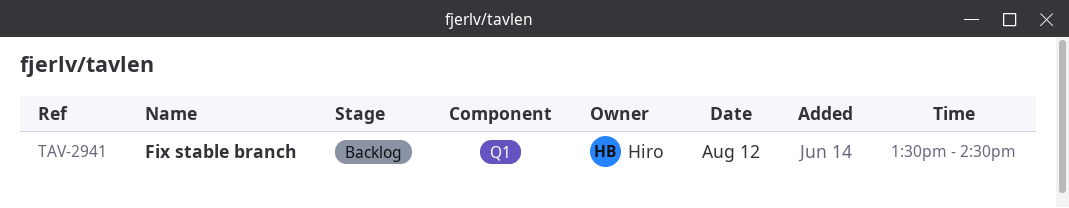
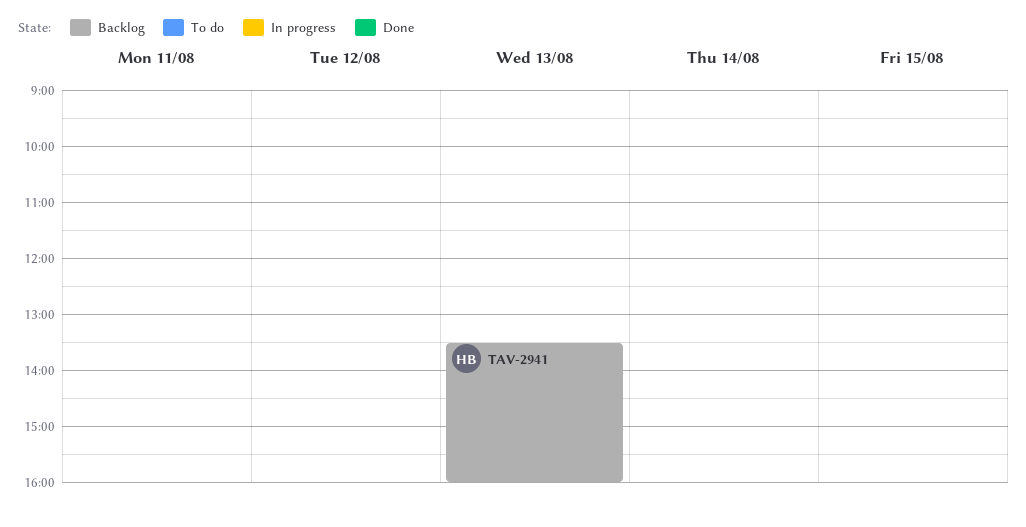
TAV-2941, day: Aug 12 -> Aug 13
TAV-2941, ends: 14:30 -> 16:00

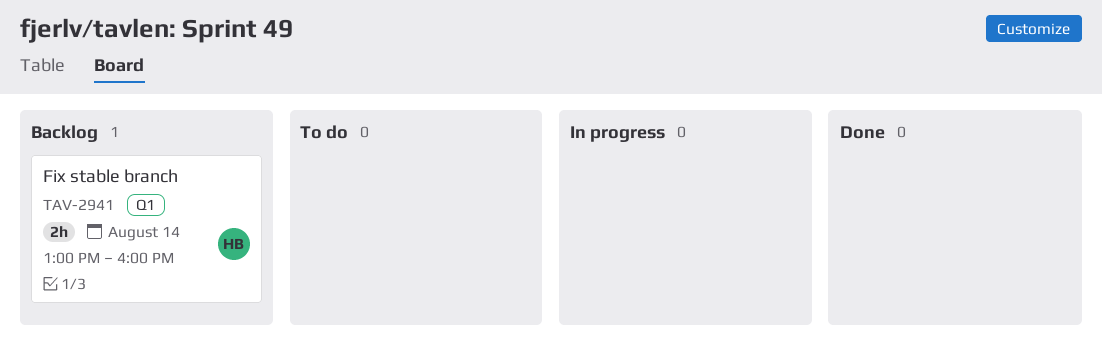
TAV-2941, day: Aug 13 -> Aug 14
TAV-2941, begins: 13:30 -> 13:00

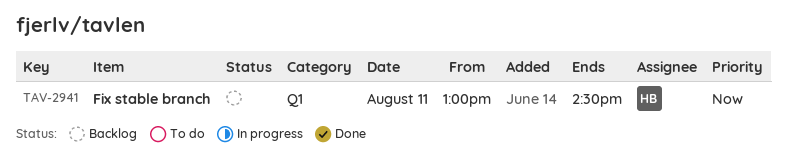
TAV-2941, day: Aug 14 -> Aug 11
TAV-2941, ends: 16:00 -> 14:30

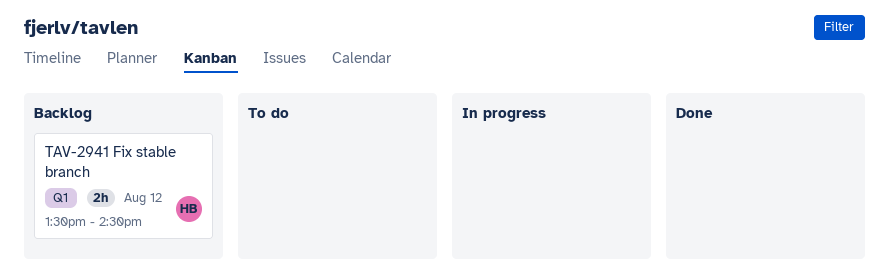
TAV-2941, day: Aug 11 -> Aug 12
TAV-2941, begins: 13:00 -> 13:30

